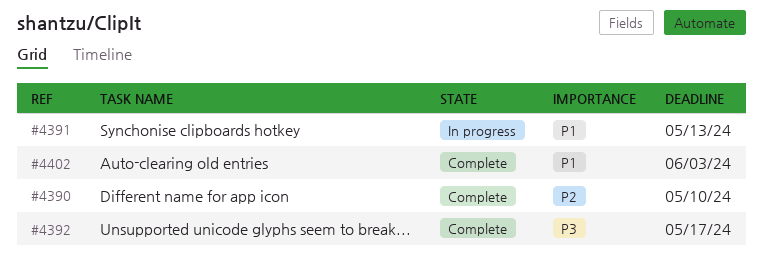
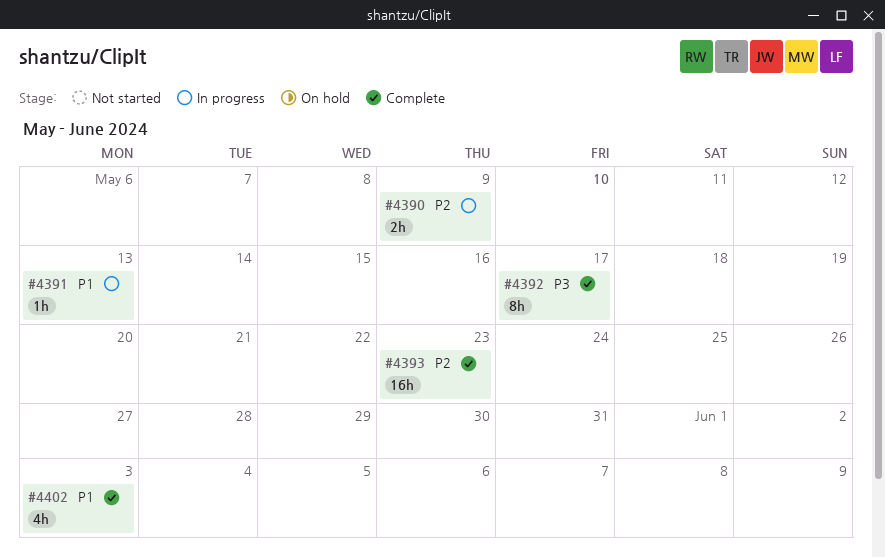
#4390, status: Complete -> In progress
#4390, due: May 10 -> May 9
#4393: none -> present

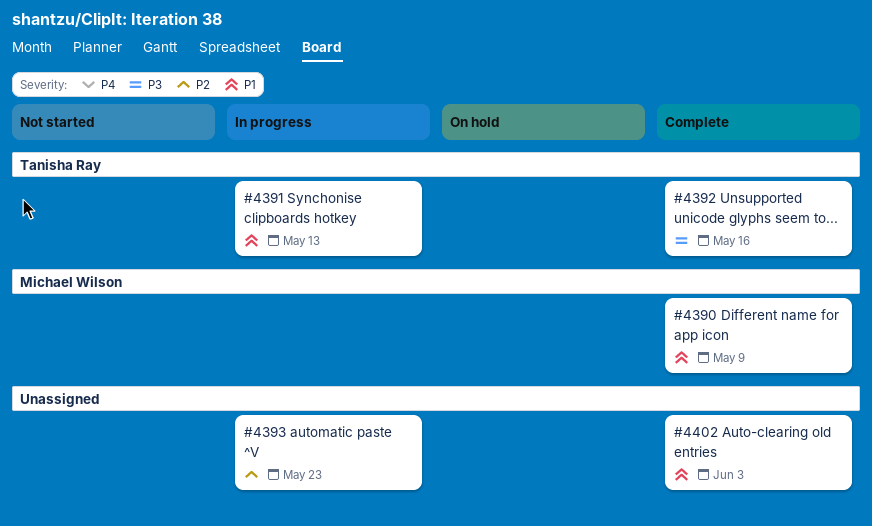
#4390, status: In progress -> Complete
#4390, priority: P2 -> P1
#4392, due: May 17 -> May 16
#4393, status: Complete -> In progress

